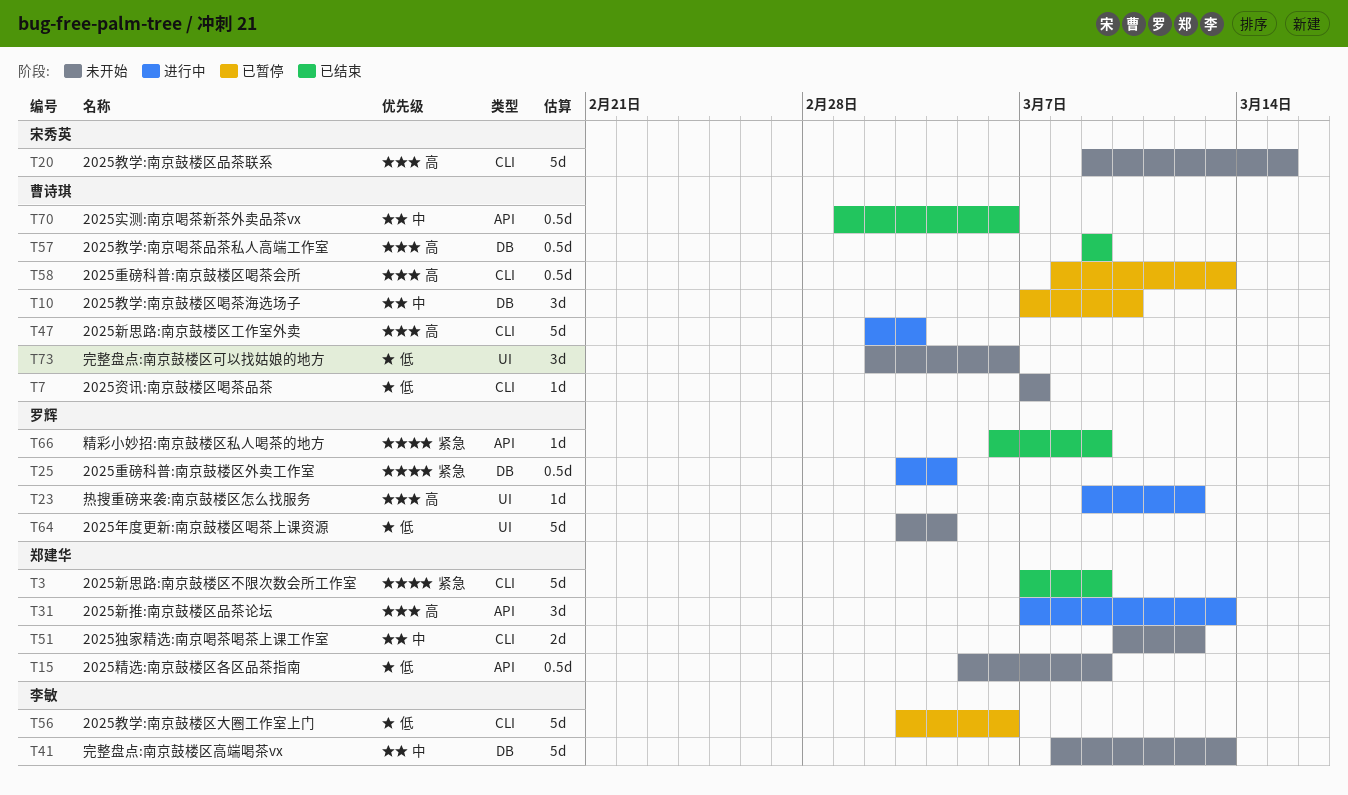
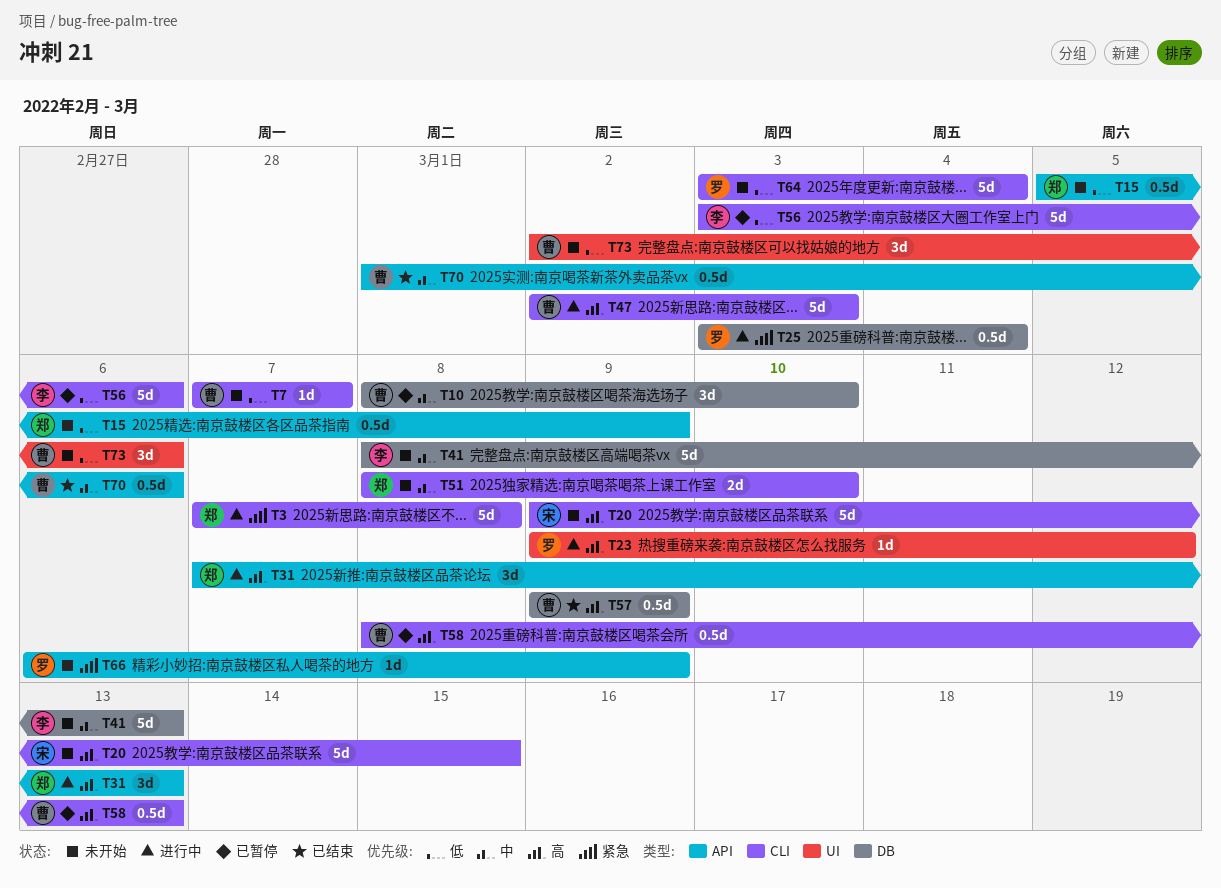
T3, status: 已结束 -> 进行中
T3, due: Mar 9 -> Mar 8
T10, start: Mar 7 -> Mar 8
T51, start: Mar 10 -> Mar 8
T51, due: Mar 12 -> Mar 10
T64, label: UI -> CLI
T66, status: 已结束 -> 未开始

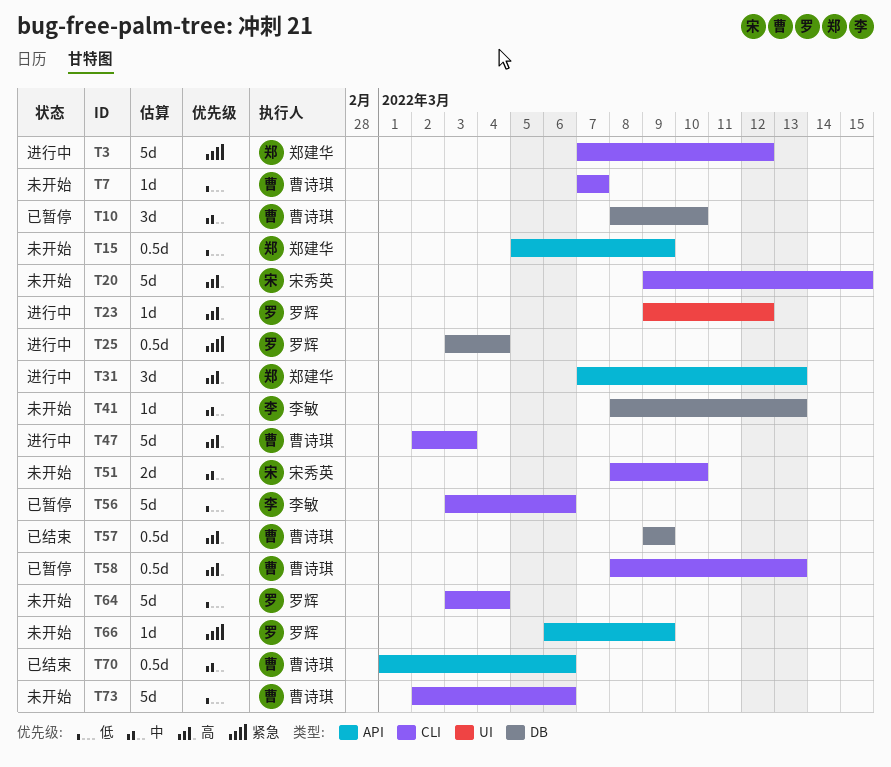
T3, due: Mar 8 -> Mar 12
T41, estimate: 5d -> 1d
T51, owner: 郑建华 -> 宋秀英
T73, label: UI -> CLI
T73, estimate: 3d -> 5d

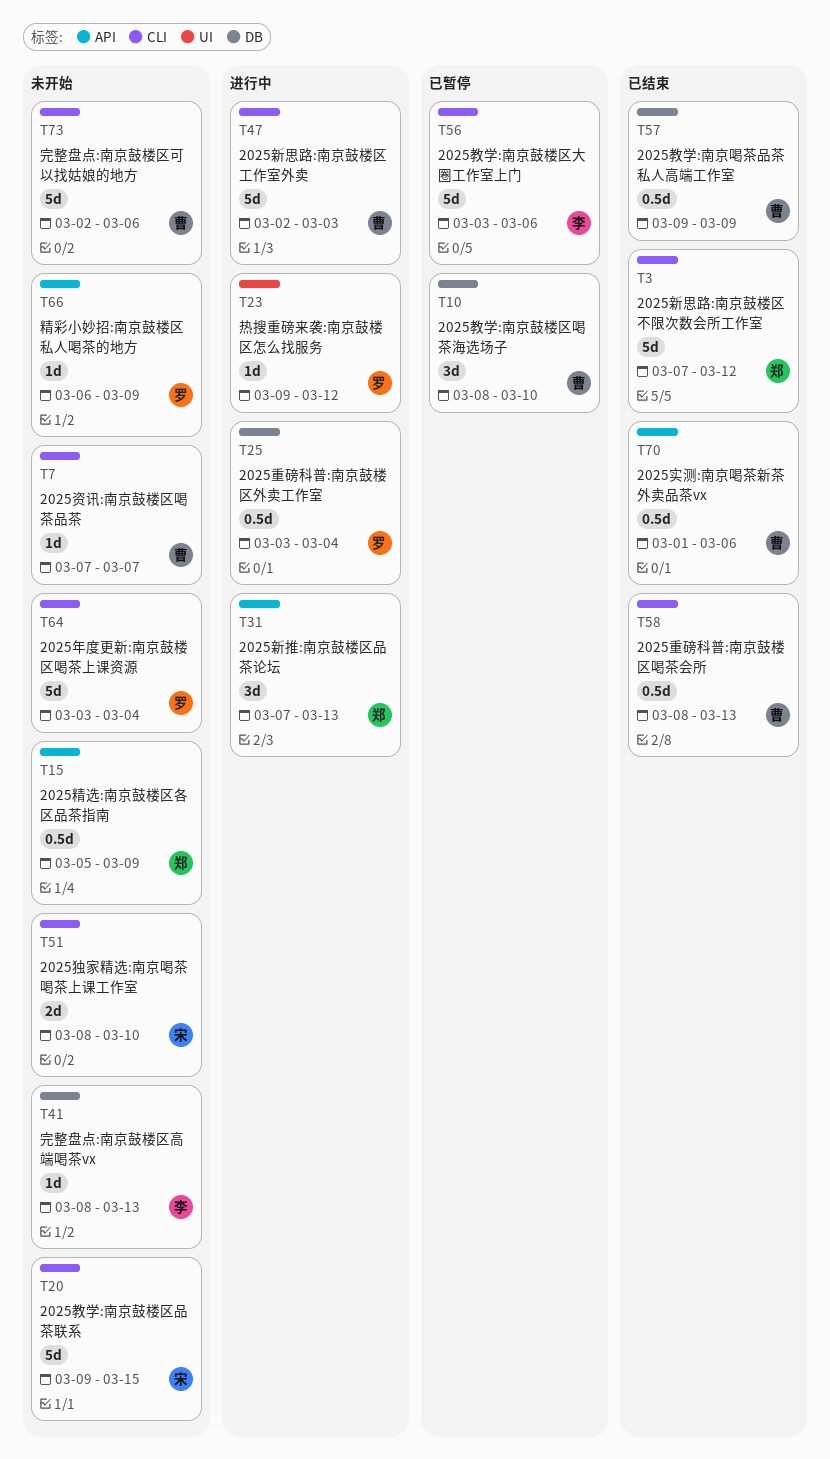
T3, status: 进行中 -> 已结束
T58, status: 已暂停 -> 已结束

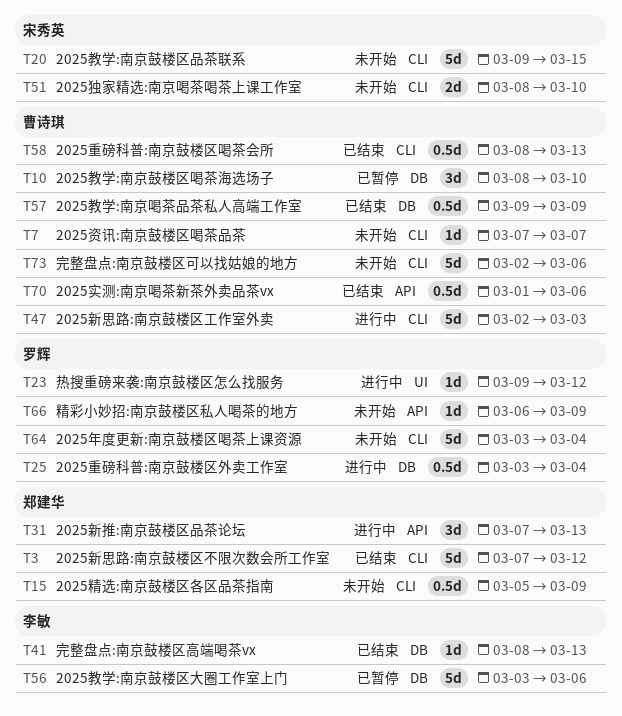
T15, label: API -> CLI
T41, status: 未开始 -> 已结束
T56, label: CLI -> DB

